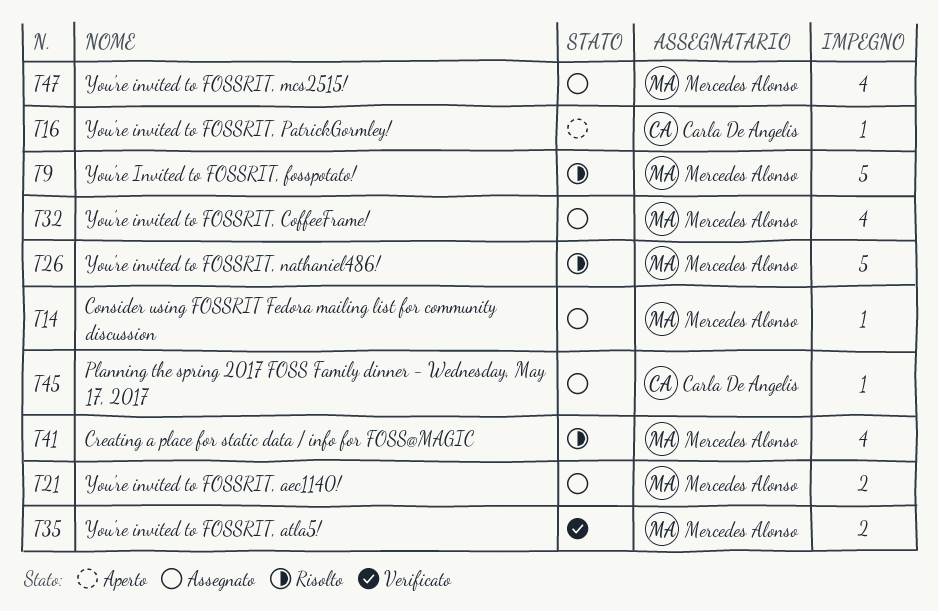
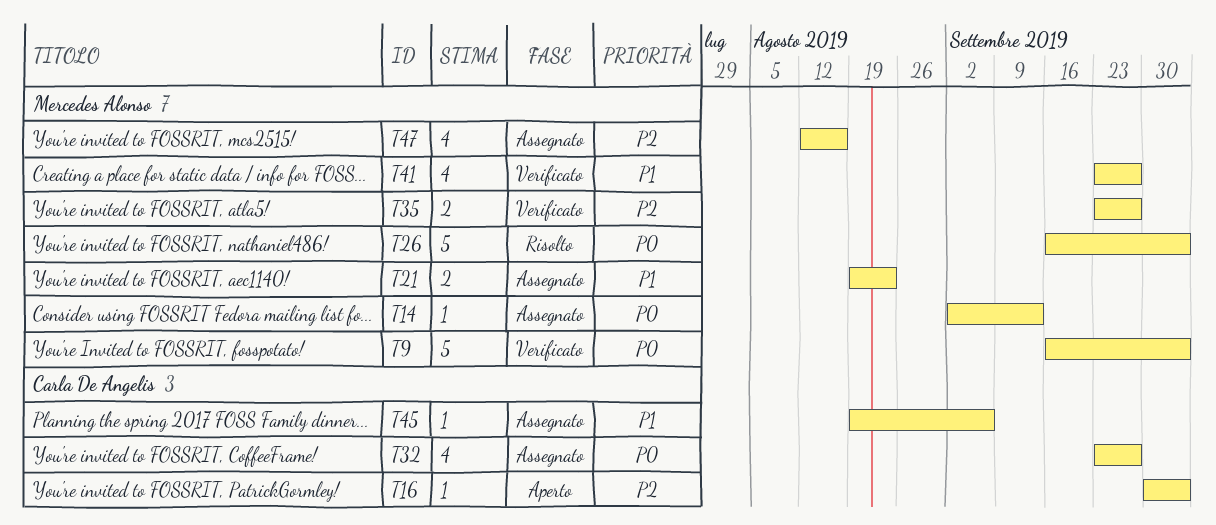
T9, status: Risolto -> Verificato
T32, owner: Mercedes Alonso -> Carla De Angelis
T41, status: Risolto -> Verificato

